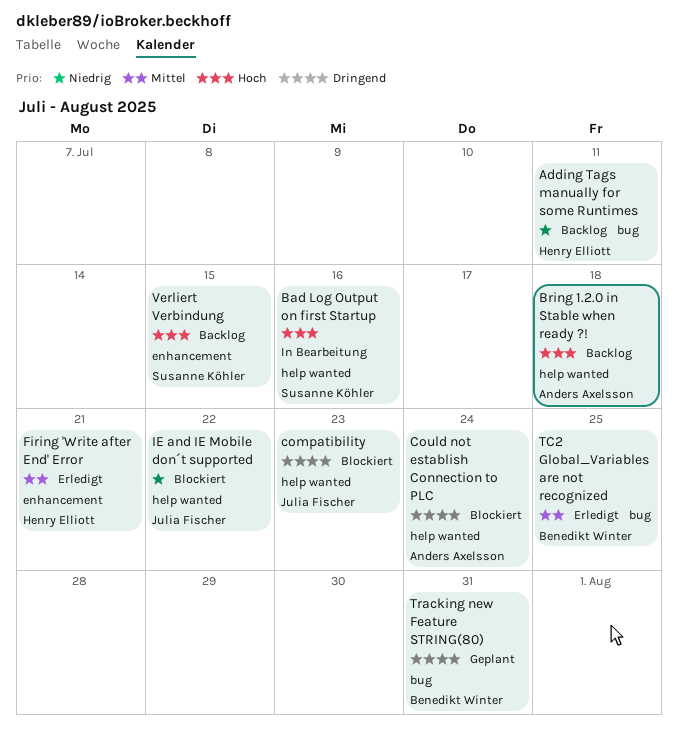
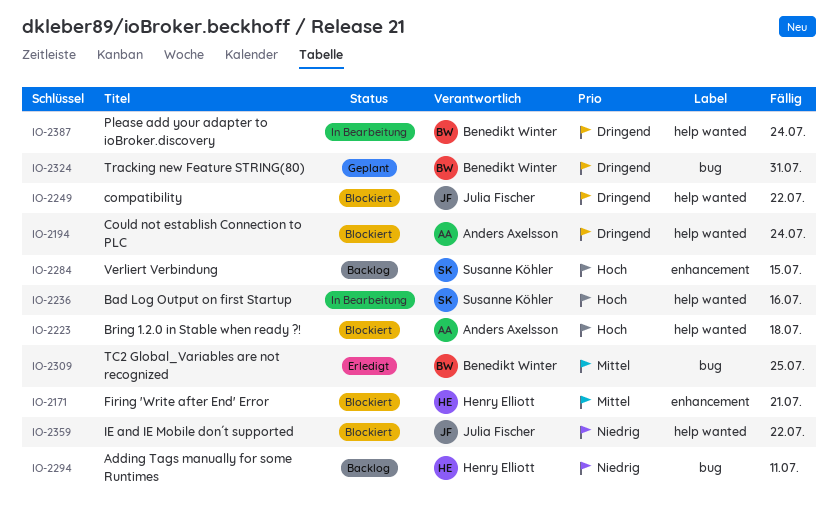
Bring 1.2.0 in Stable when ready ?!, status: Backlog -> Blockiert
compatibility, due: Jul 23 -> Jul 22
Firing 'Write after End' Error, status: Erledigt -> Blockiert
Please add your adapter to ioBroker.discovery: none -> present

